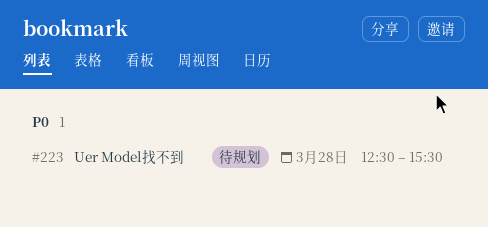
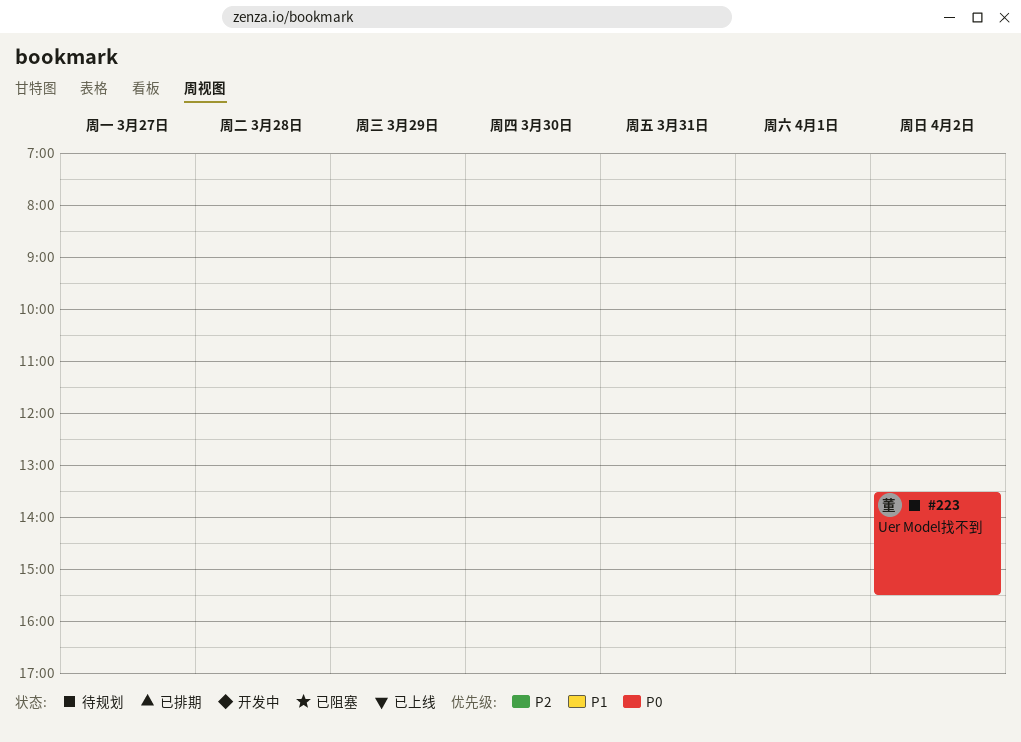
#223, day: Mar 28 -> Apr 2
#223, begins: 12:30 -> 13:30

